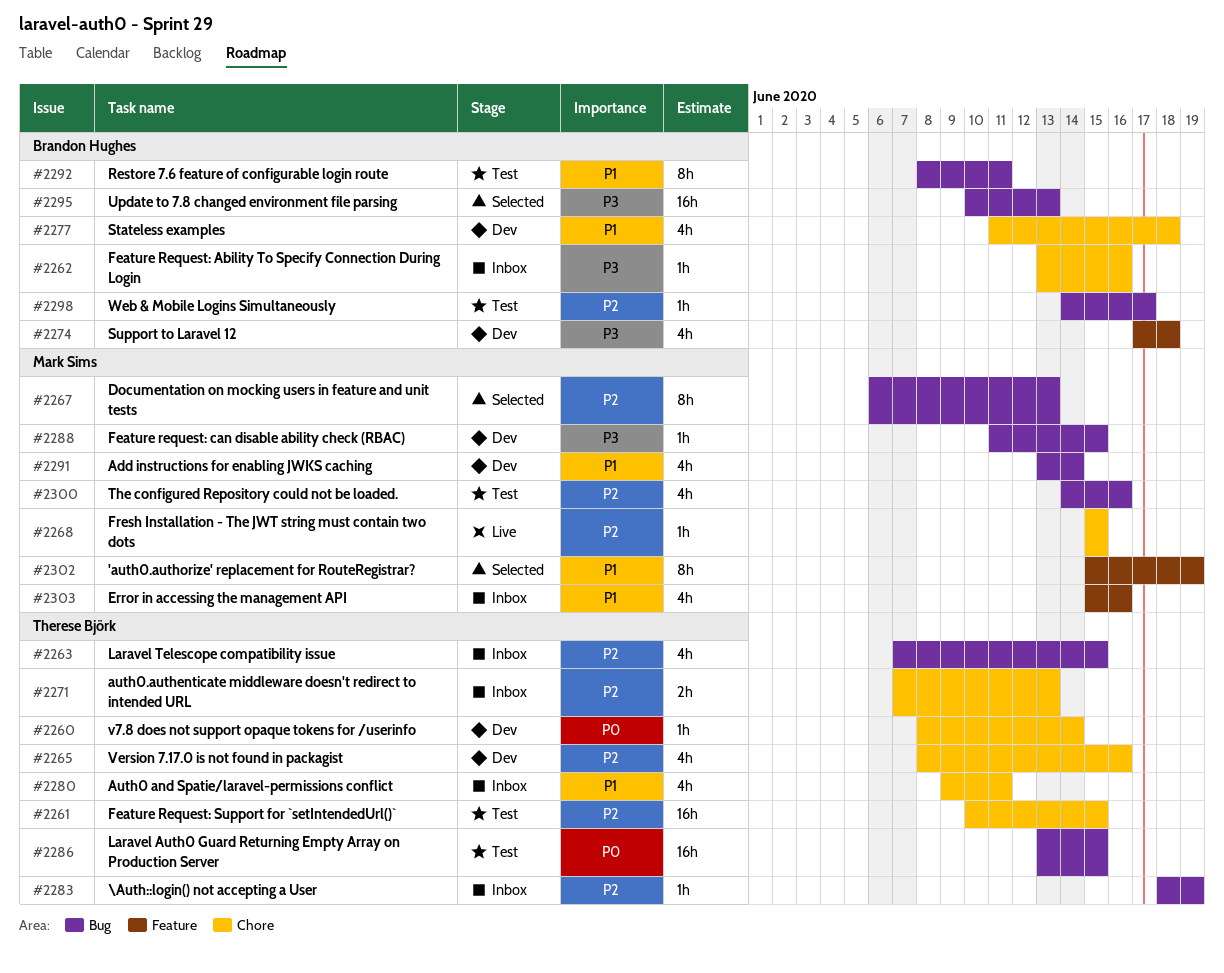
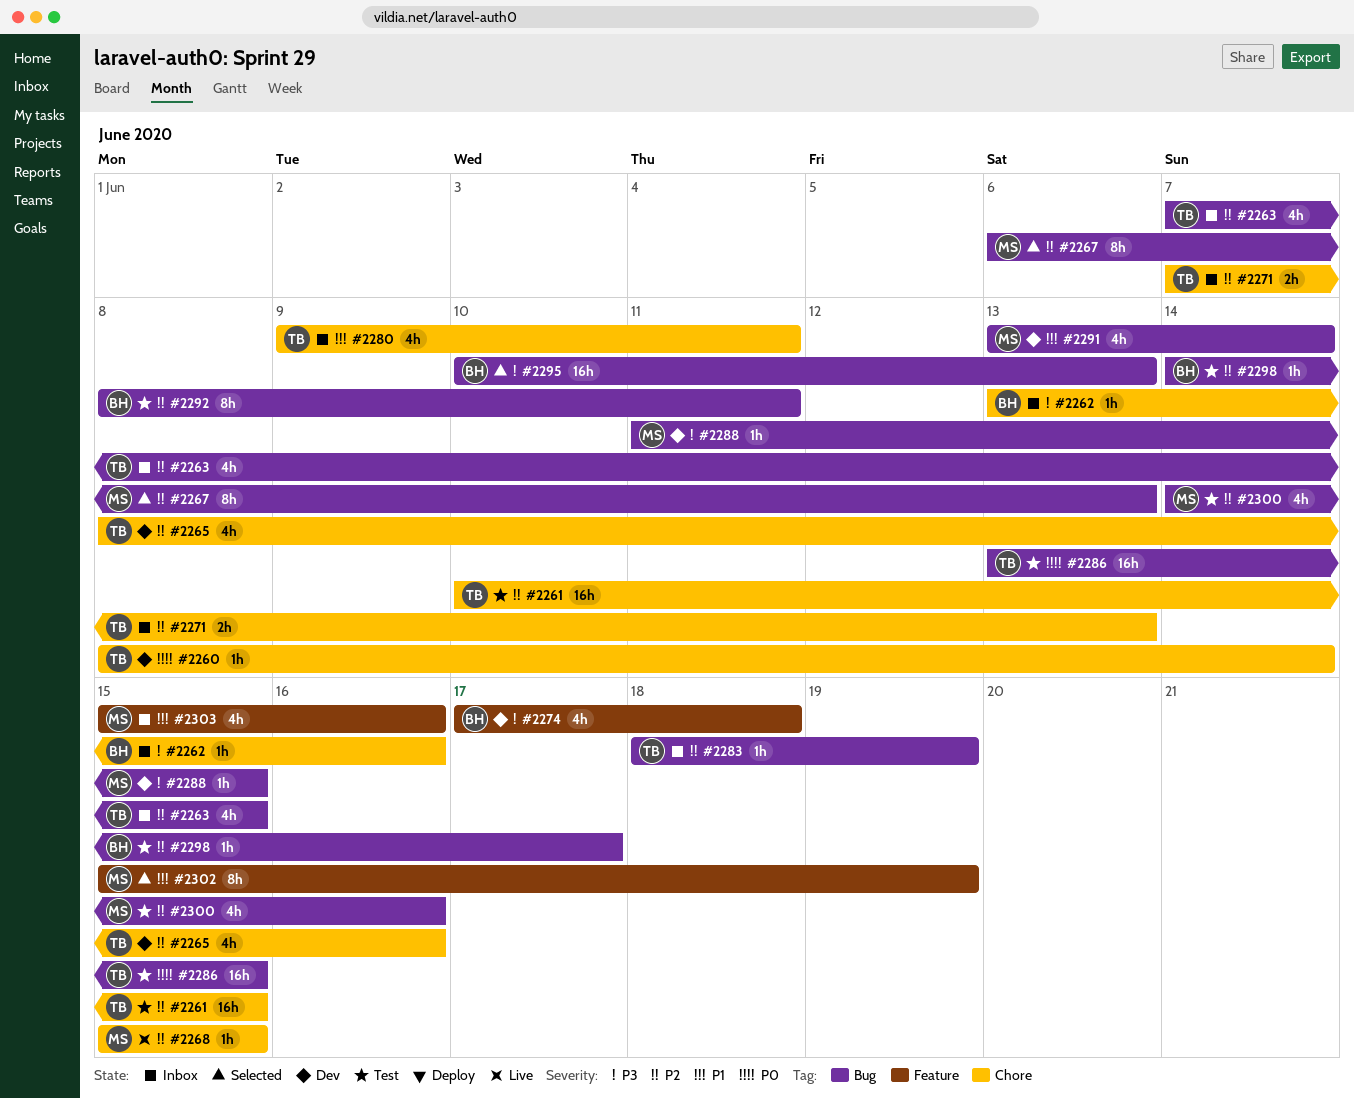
#2277: present -> none
#2292, priority: P1 -> P2

